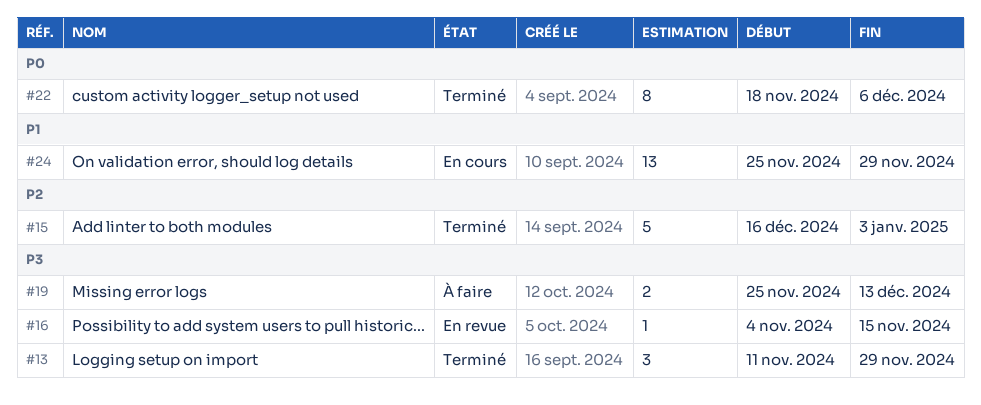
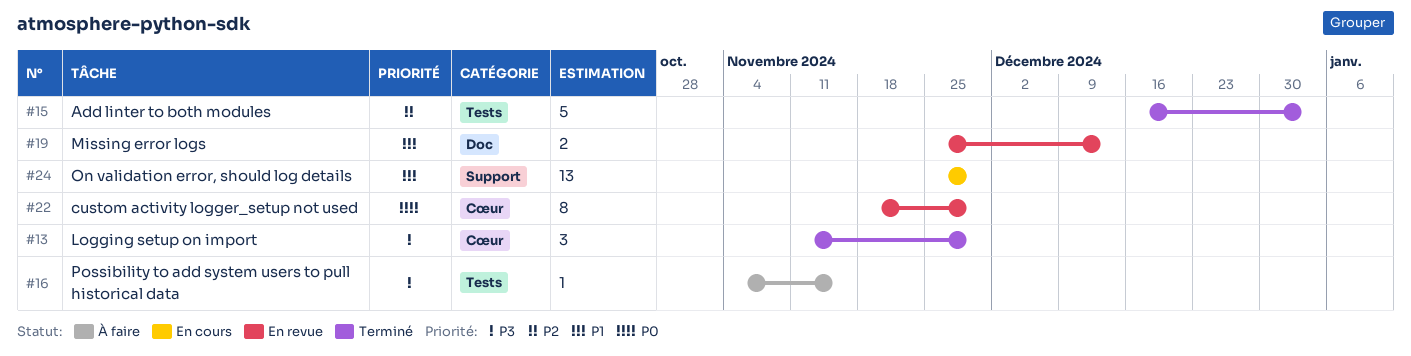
#16, status: En revue -> À faire
#19, status: À faire -> En revue
#19, priority: P3 -> P1
#22, status: Terminé -> En revue
#22, due: Dec 6 -> Nov 29

